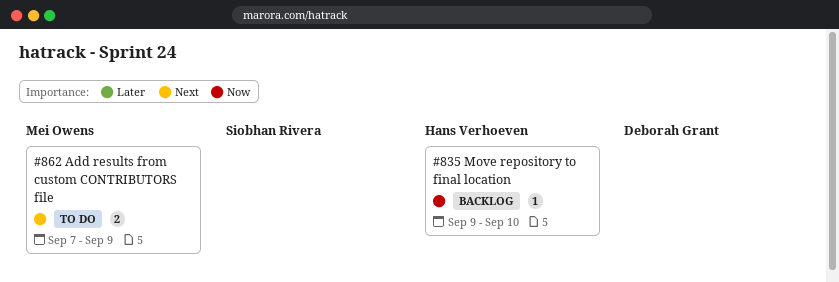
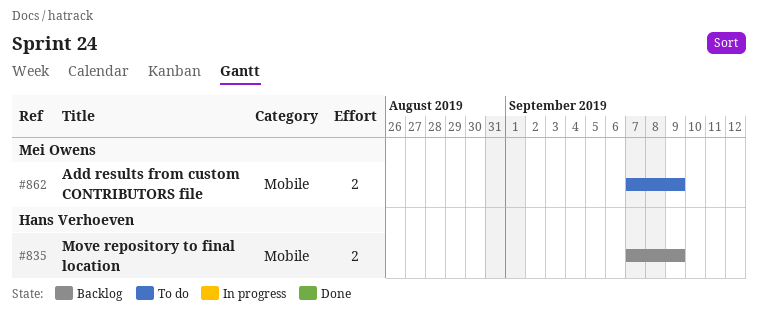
#835, estimate: 1 -> 2
#835, start: Sep 9 -> Sep 7
#835, due: Sep 10 -> Sep 9

